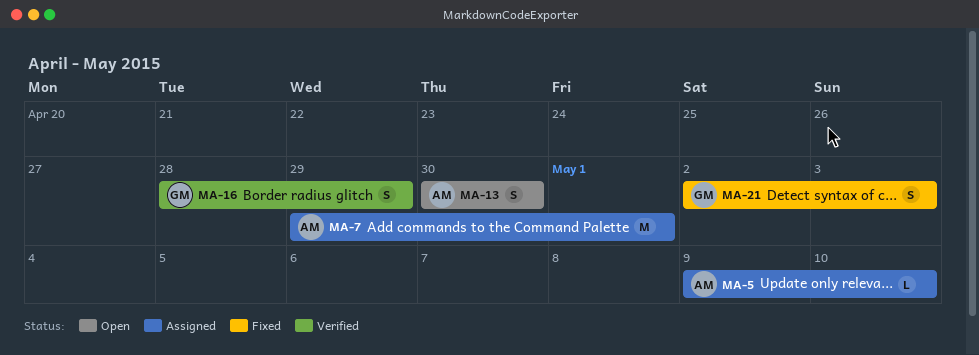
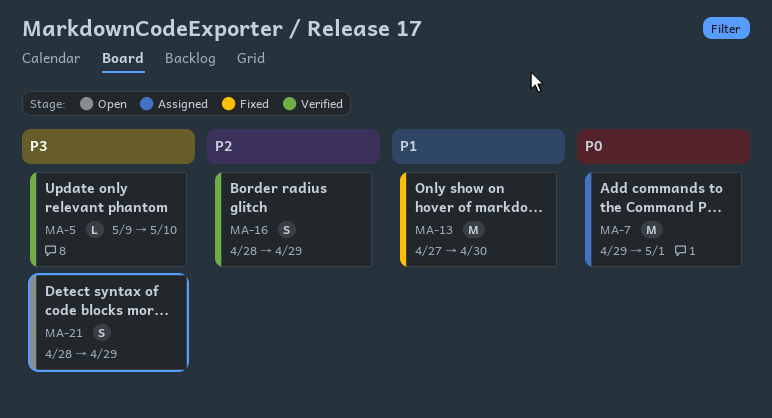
MA-5, status: Assigned -> Verified
MA-13, status: Open -> Fixed
MA-13, estimate: S -> M
MA-13, start: Apr 30 -> Apr 27
MA-21, status: Fixed -> Open
MA-21, start: May 2 -> Apr 28
MA-21, due: May 3 -> Apr 29

